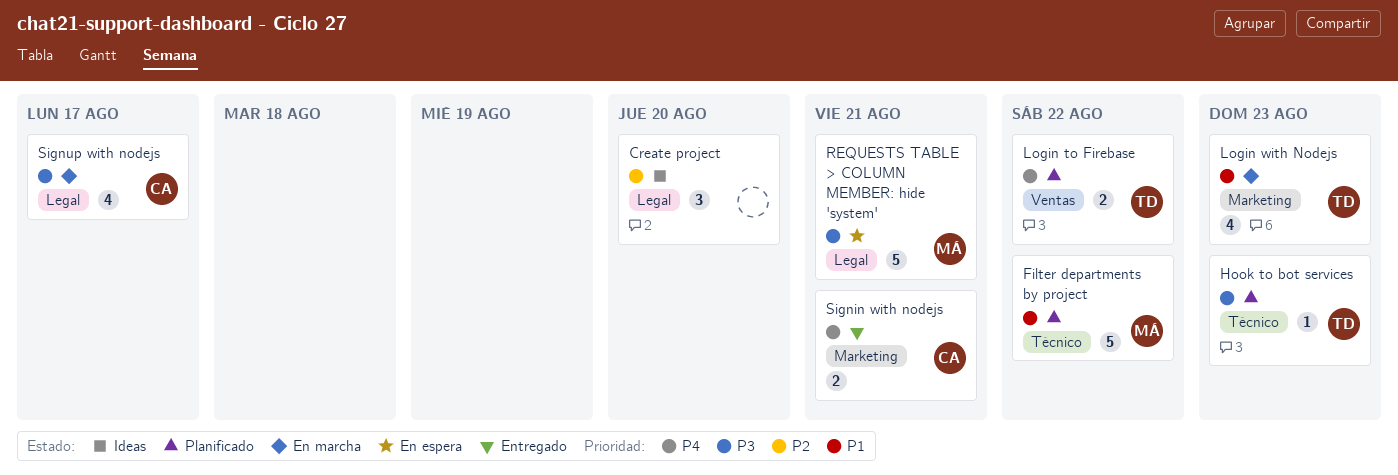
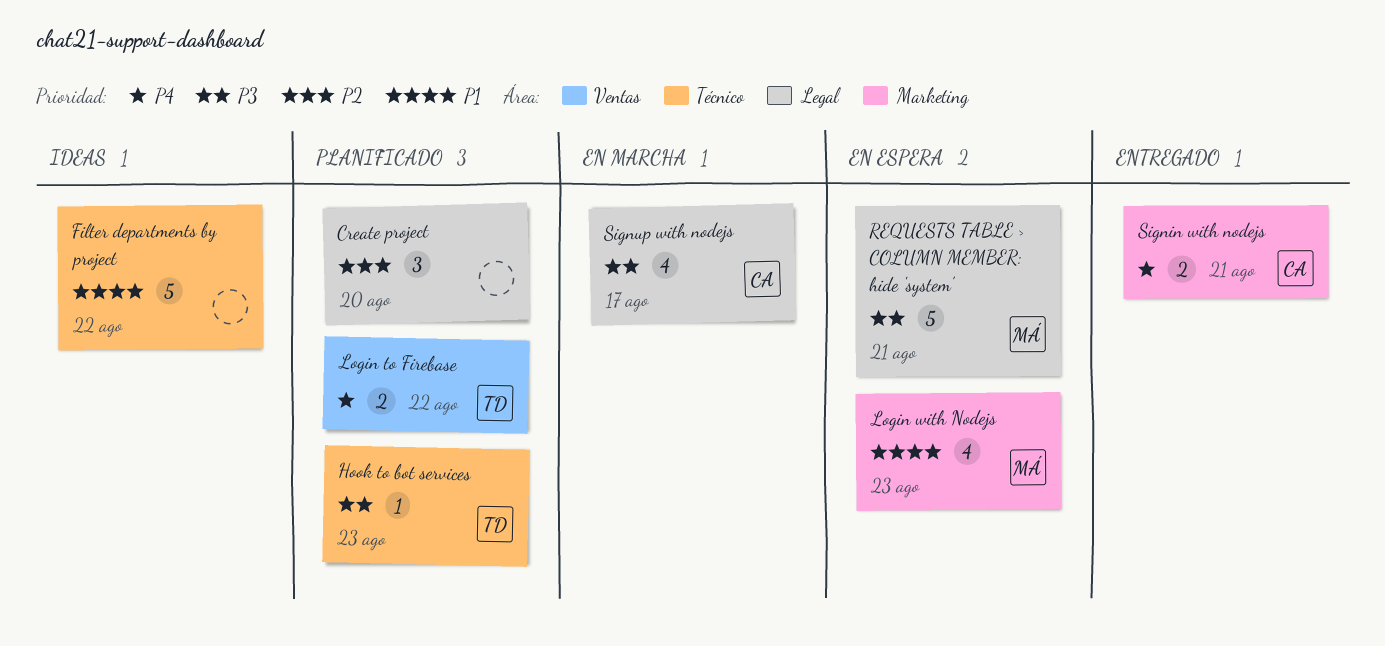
Create project, status: Ideas -> Planificado
Filter departments by project, status: Planificado -> Ideas
Filter departments by project, owner: MÁ -> none
Login with Nodejs, status: En marcha -> En espera
Login with Nodejs, owner: TD -> MÁ

